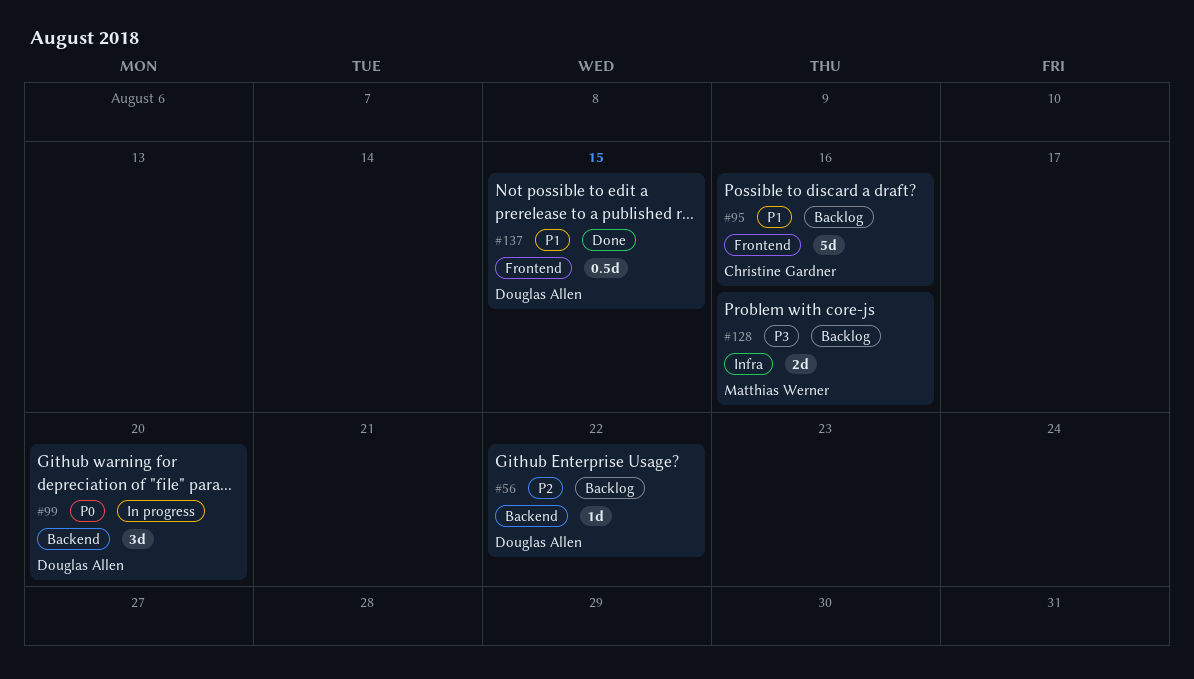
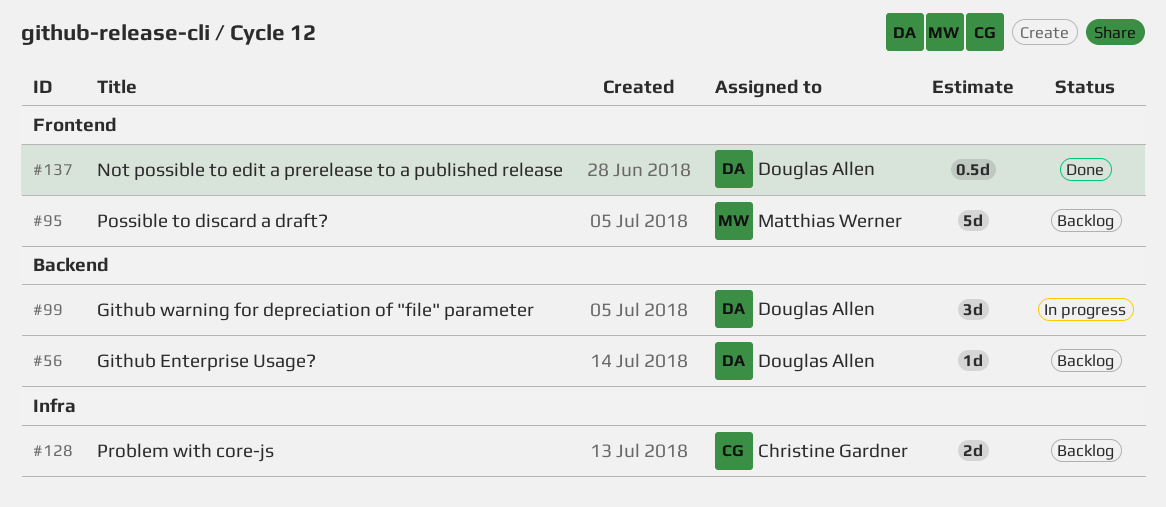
#95, owner: Christine Gardner -> Matthias Werner
#128, owner: Matthias Werner -> Christine Gardner

